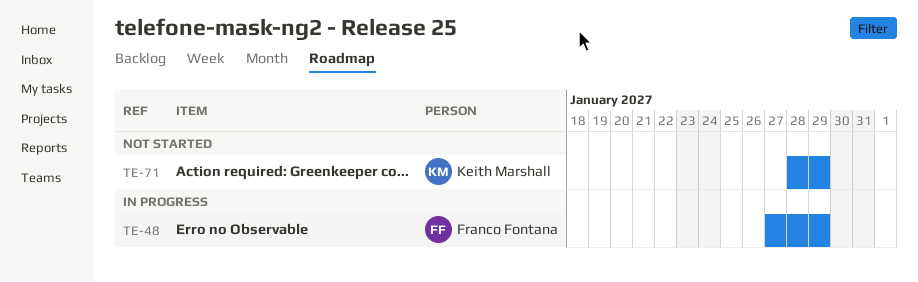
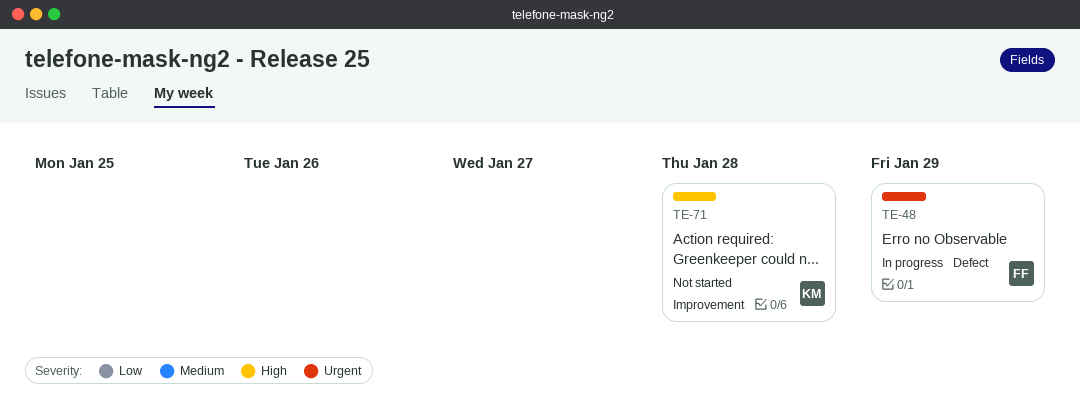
TE-71, due: Jan 29 -> Jan 28

